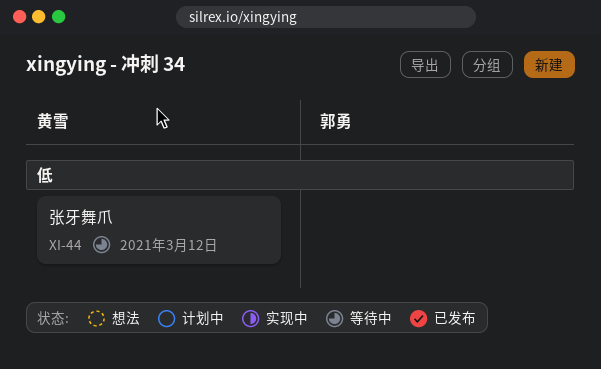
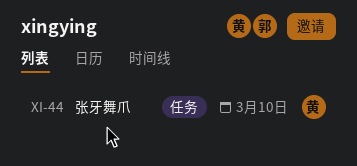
XI-44, due: Mar 12 -> Mar 10

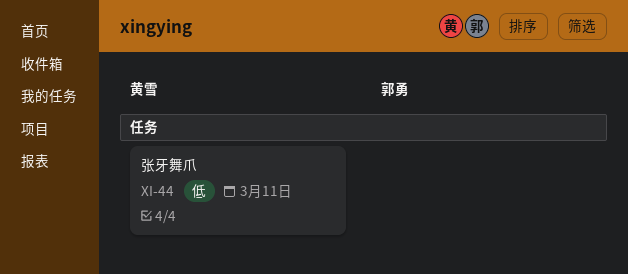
XI-44, due: Mar 10 -> Mar 11

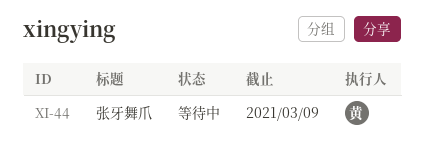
XI-44, due: Mar 11 -> Mar 9

